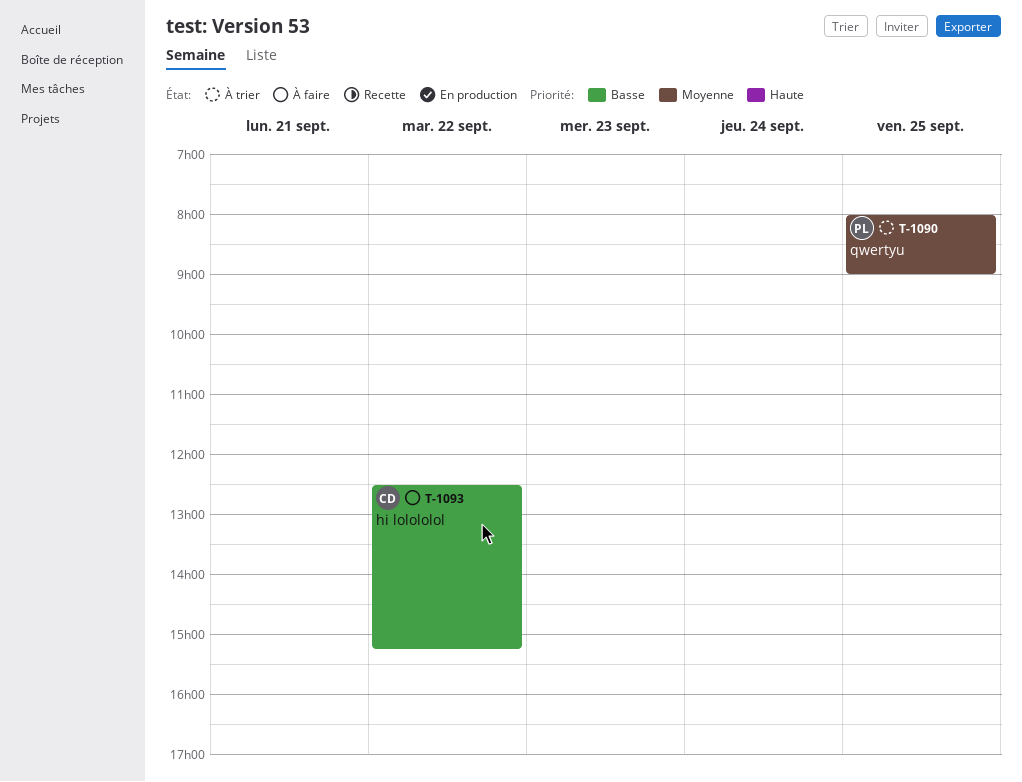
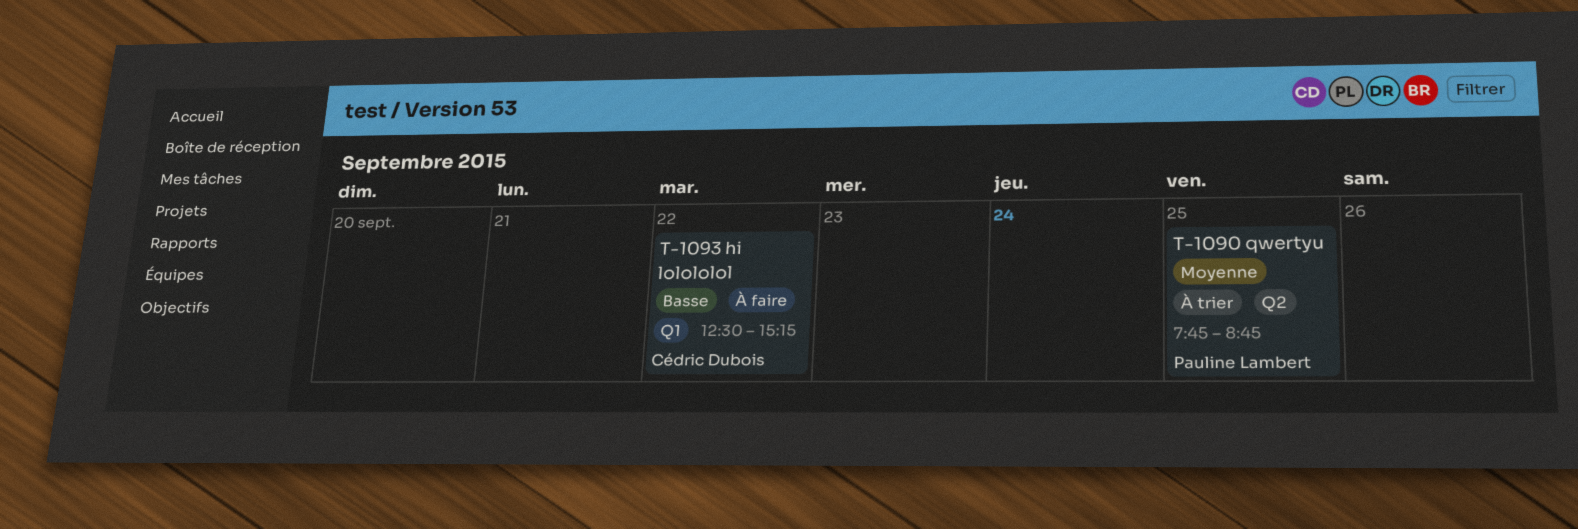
T-1090, begins: 08:00 -> 07:45
T-1090, ends: 09:00 -> 08:45

